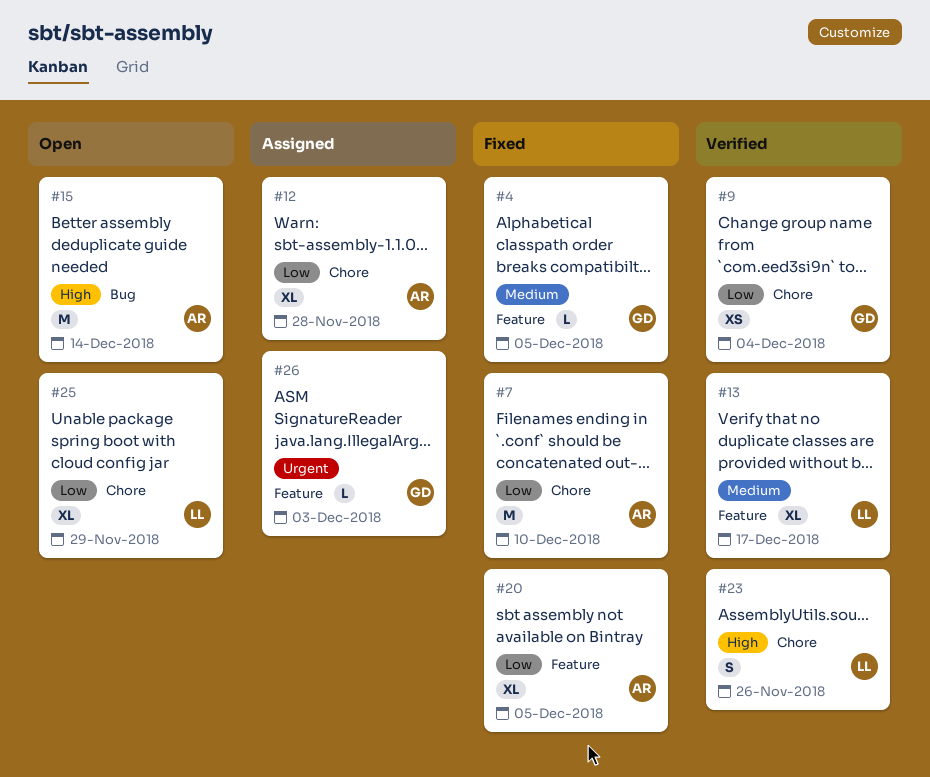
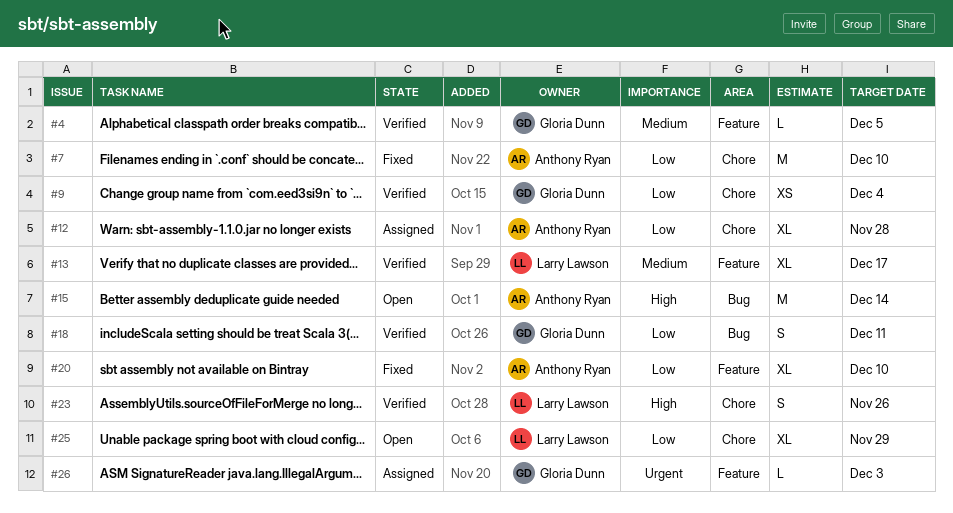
#4, status: Fixed -> Verified
#18: none -> present
#20, due: Dec 5 -> Dec 10

